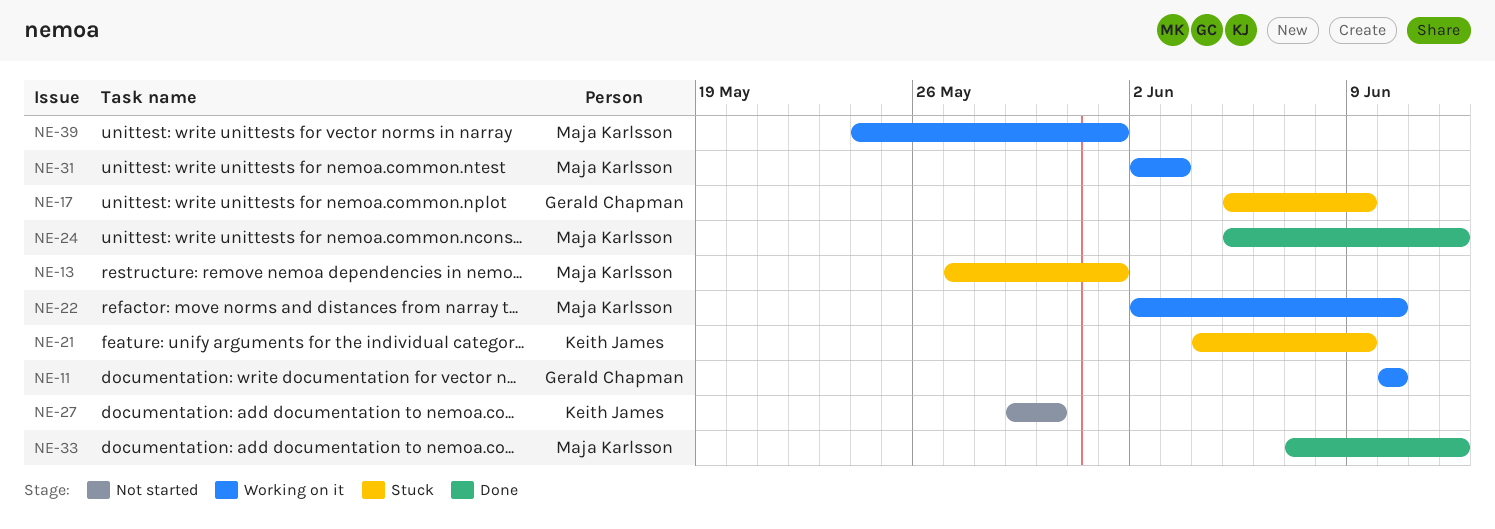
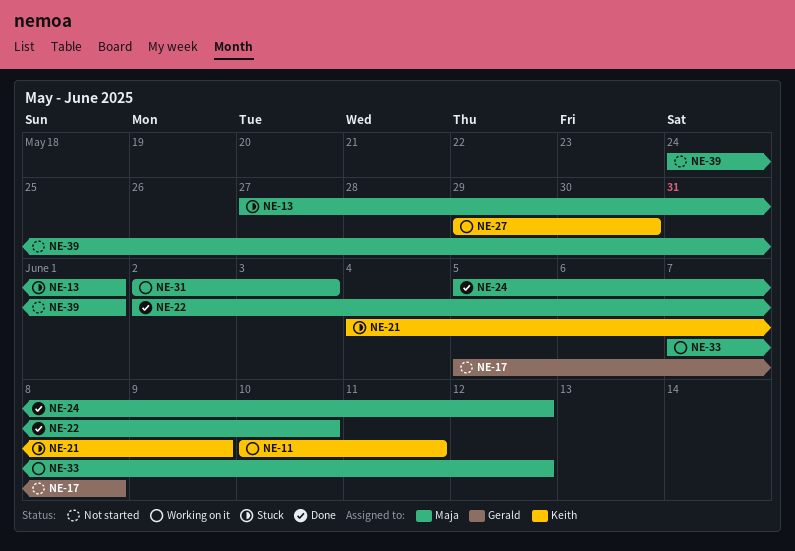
NE-11, owner: Gerald Chapman -> Keith James
NE-11, due: Jun 10 -> Jun 11
NE-17, status: Stuck -> Not started
NE-17, due: Jun 9 -> Jun 8
NE-22, status: Working on it -> Done
NE-27, status: Not started -> Working on it
NE-33, status: Done -> Working on it
NE-39, status: Working on it -> Not started

